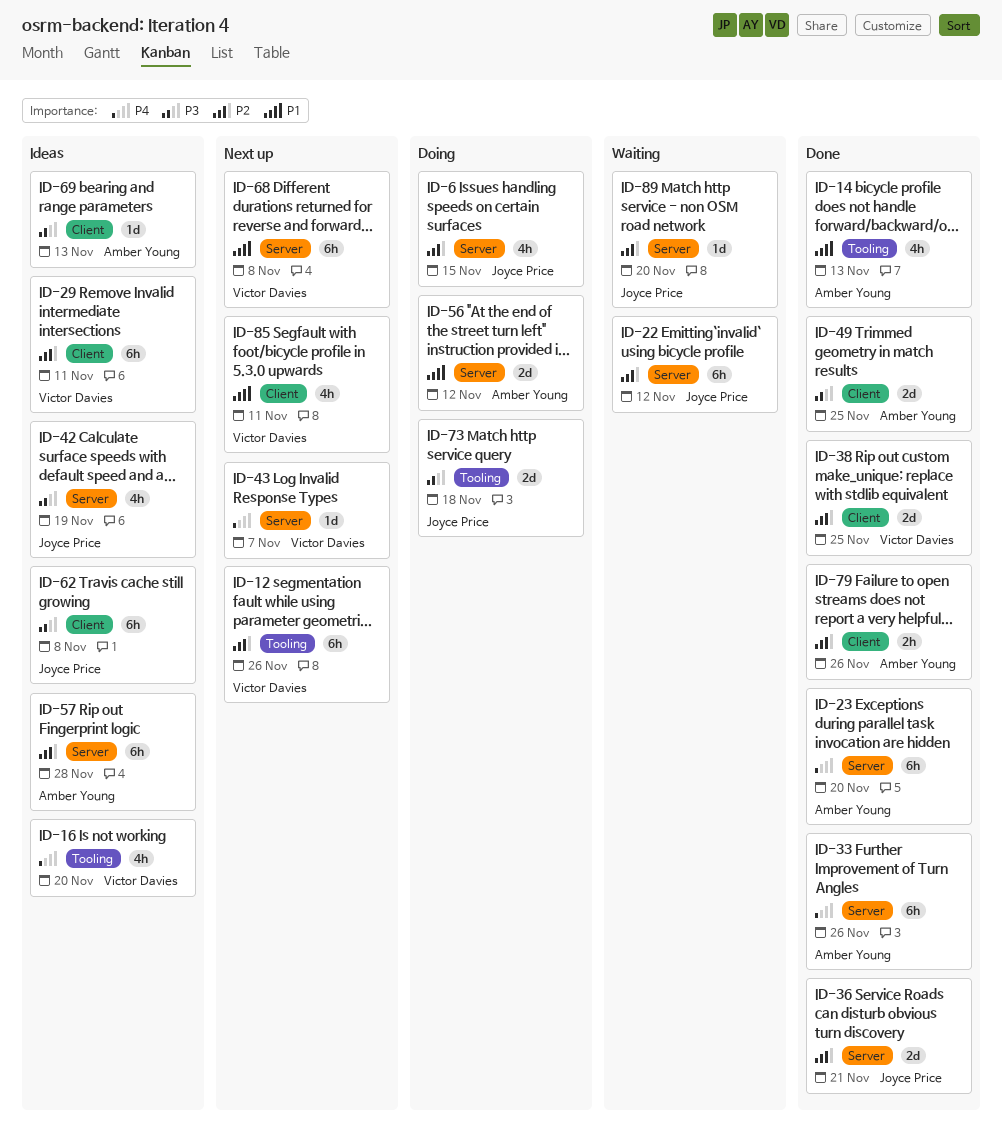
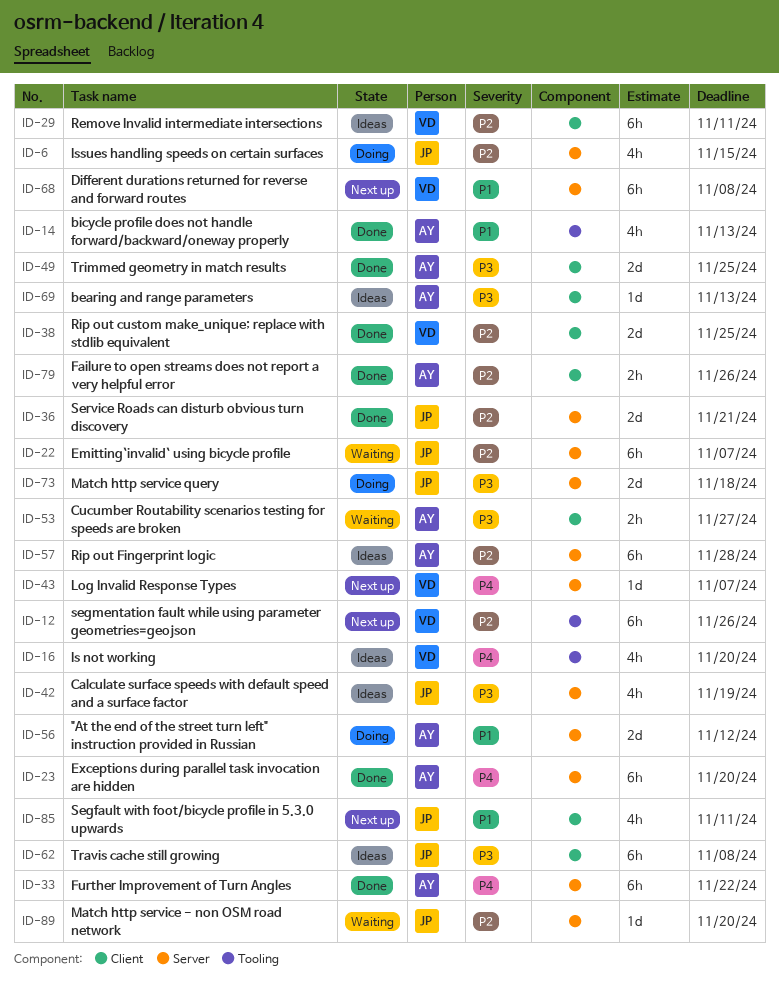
ID-22, due: Nov 12 -> Nov 7
ID-33, due: Nov 26 -> Nov 22
ID-53: none -> present
ID-73, label: Tooling -> Server
ID-85, owner: Victor Davies -> Joyce Price

